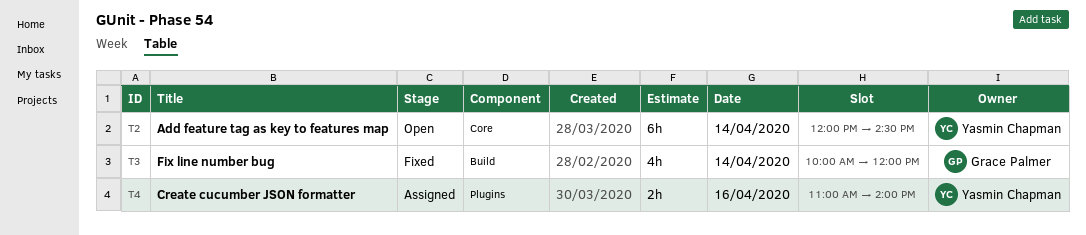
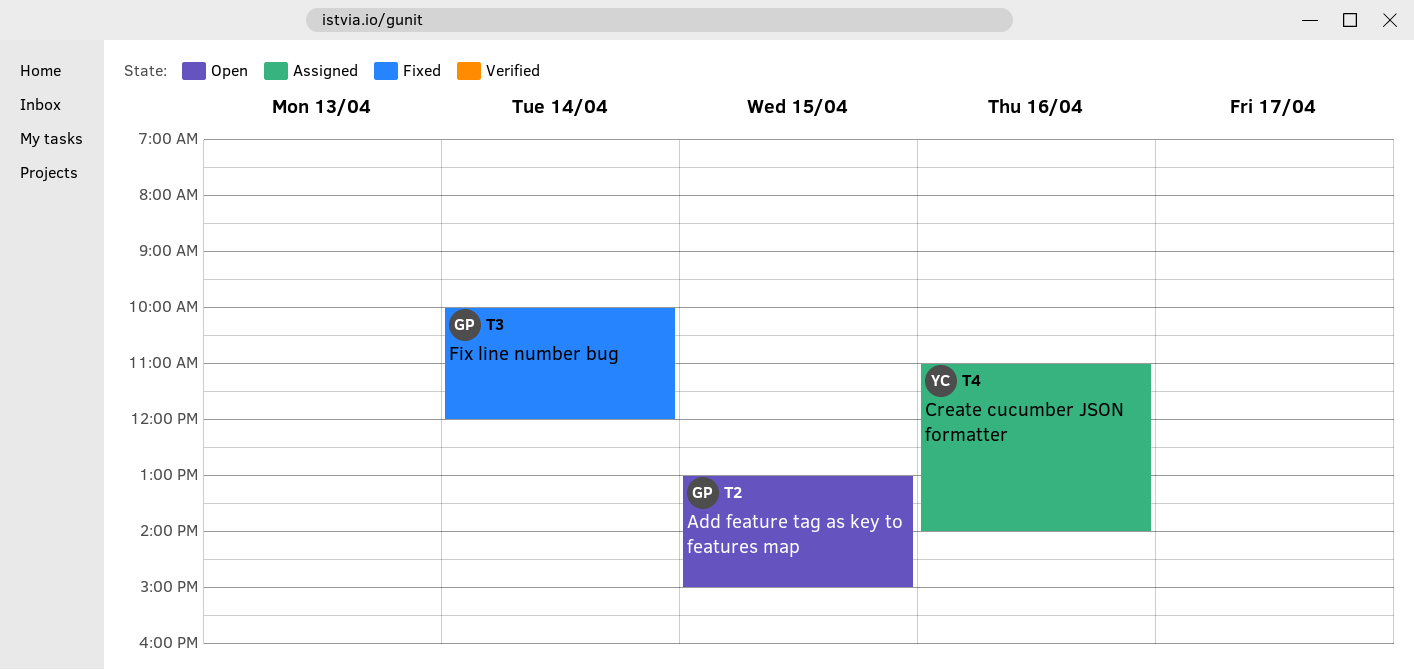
T2, owner: Yasmin Chapman -> Grace Palmer
T2, day: Apr 14 -> Apr 15
T2, begins: 12:00 -> 13:00
T2, ends: 14:30 -> 15:00

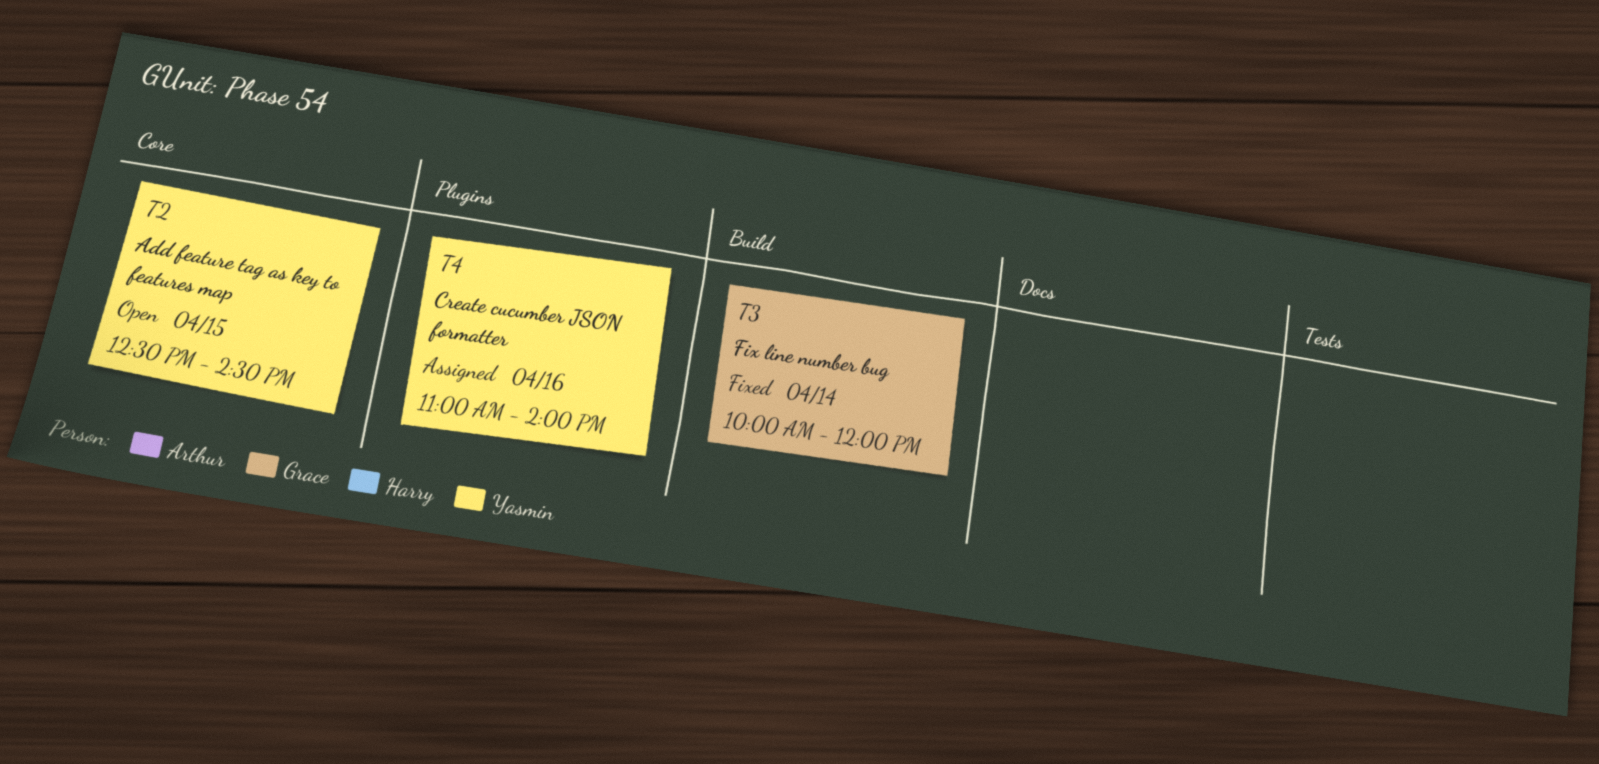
T2, owner: Grace -> Yasmin
T2, begins: 13:00 -> 12:30
T2, ends: 15:00 -> 14:30

